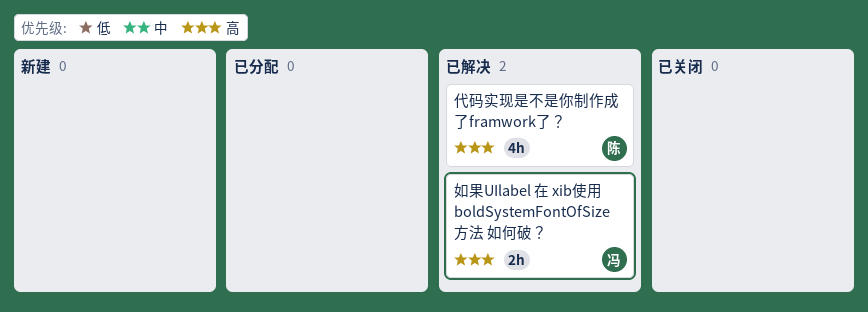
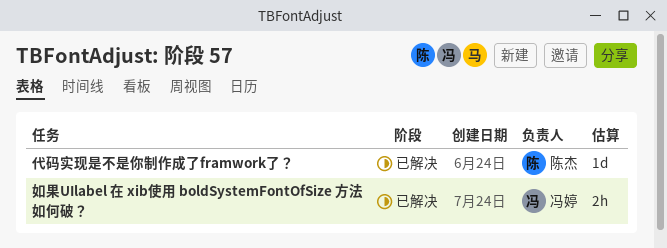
代码实现是不是你制作成了framwork了？, estimate: 4h -> 1d

